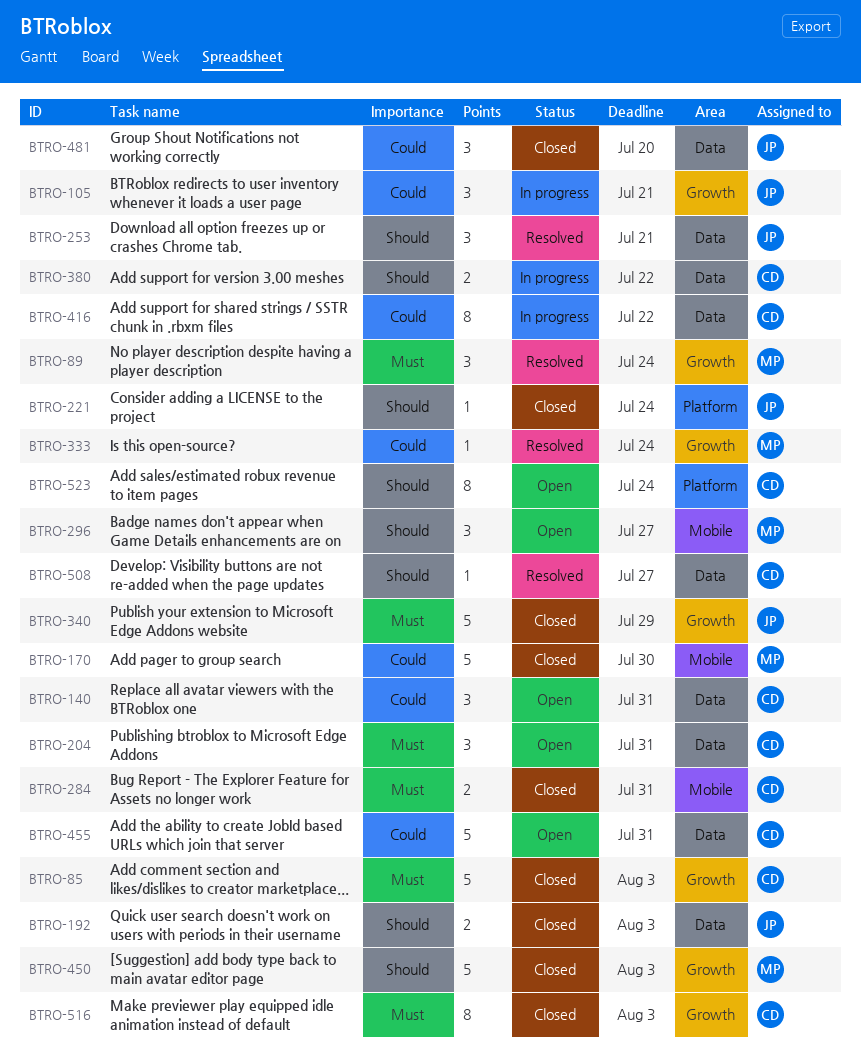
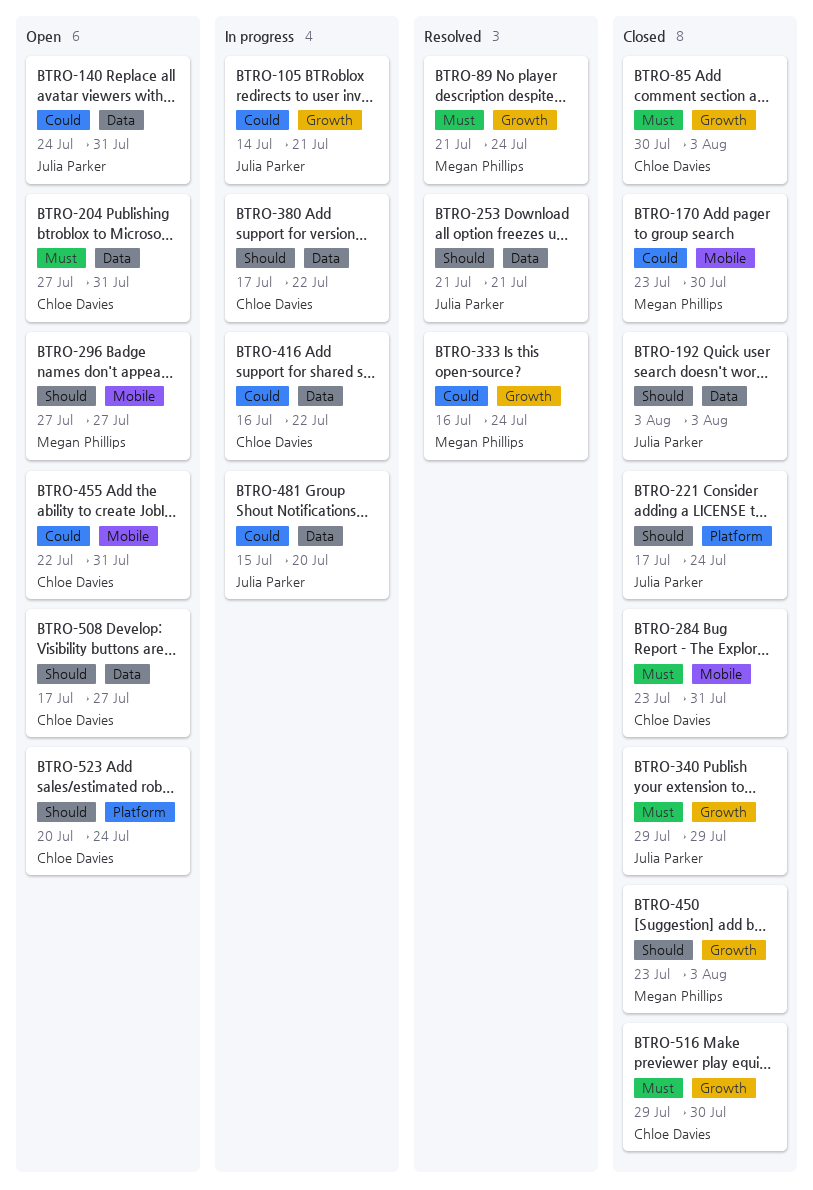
BTRO-140, owner: Chloe Davies -> Julia Parker
BTRO-455, label: Data -> Mobile
BTRO-481, status: Closed -> In progress
BTRO-508, status: Resolved -> Open
BTRO-516, due: Aug 3 -> Jul 30

